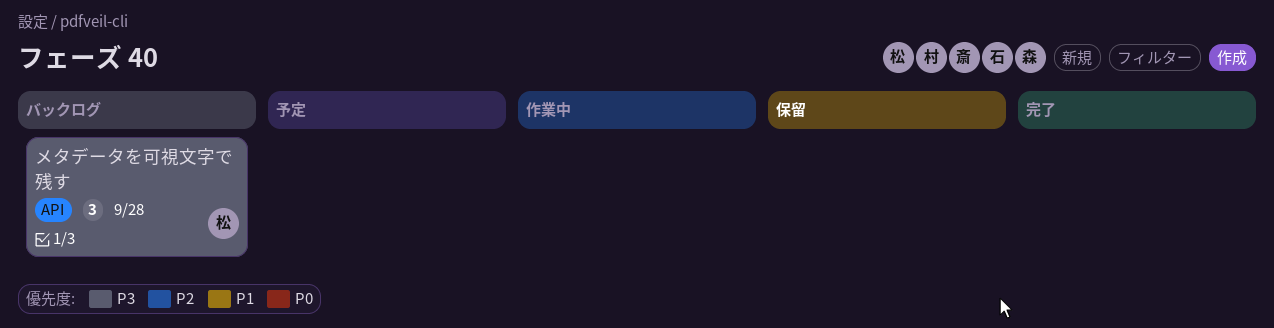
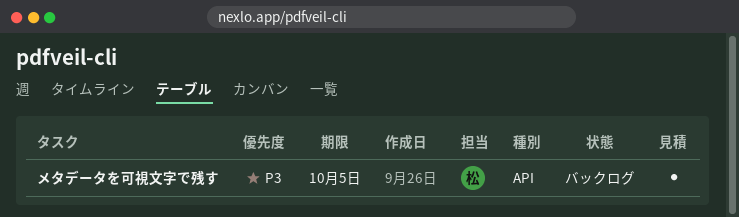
メタデータを可視文字で残す, estimate: 3 -> 1
メタデータを可視文字で残す, due: Sep 28 -> Oct 5

